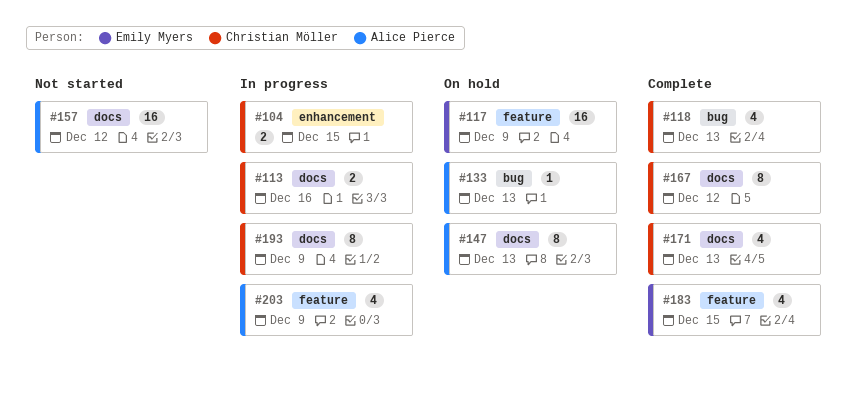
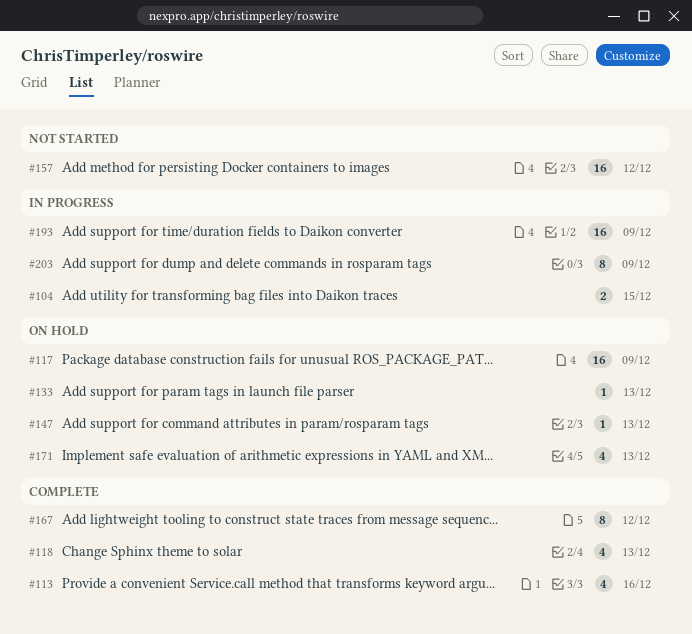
#113, status: In progress -> Complete
#113, estimate: 2 -> 4
#147, estimate: 8 -> 1
#171, status: Complete -> On hold
#183: present -> none
#193, estimate: 8 -> 16
#203, estimate: 4 -> 8

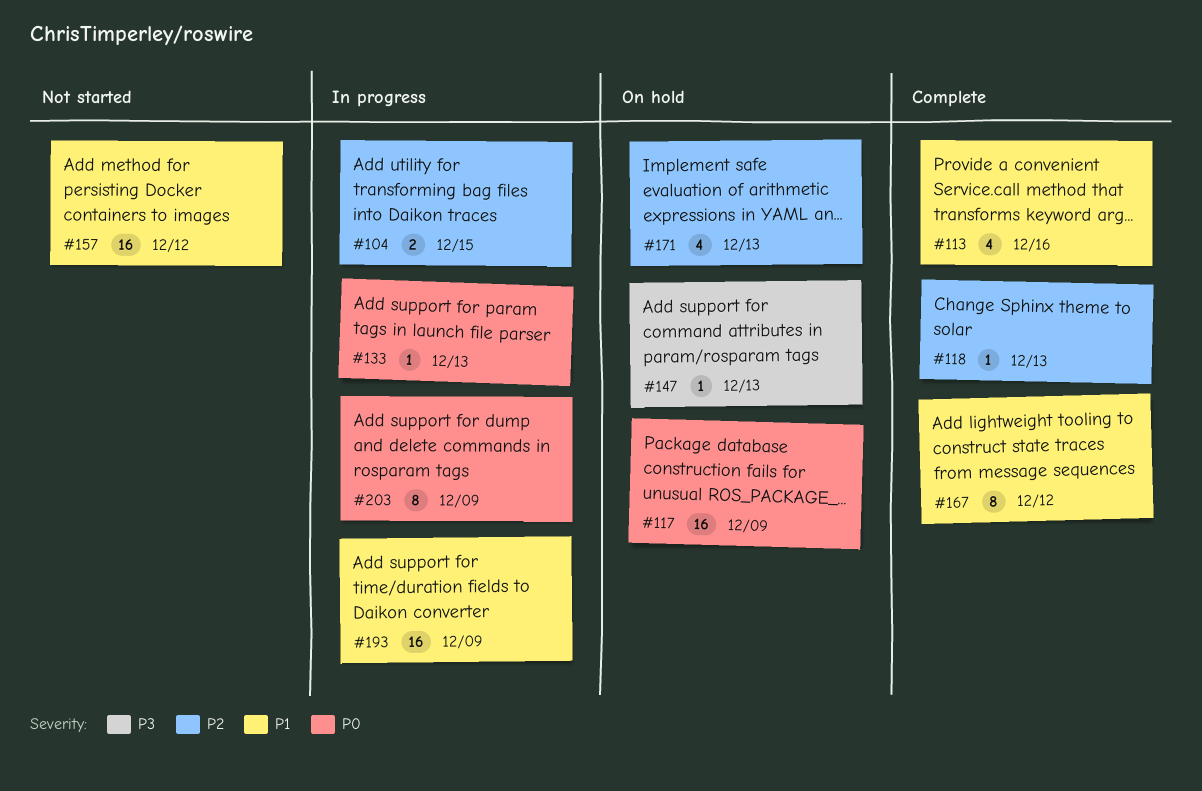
#118, estimate: 4 -> 1
#133, status: On hold -> In progress

